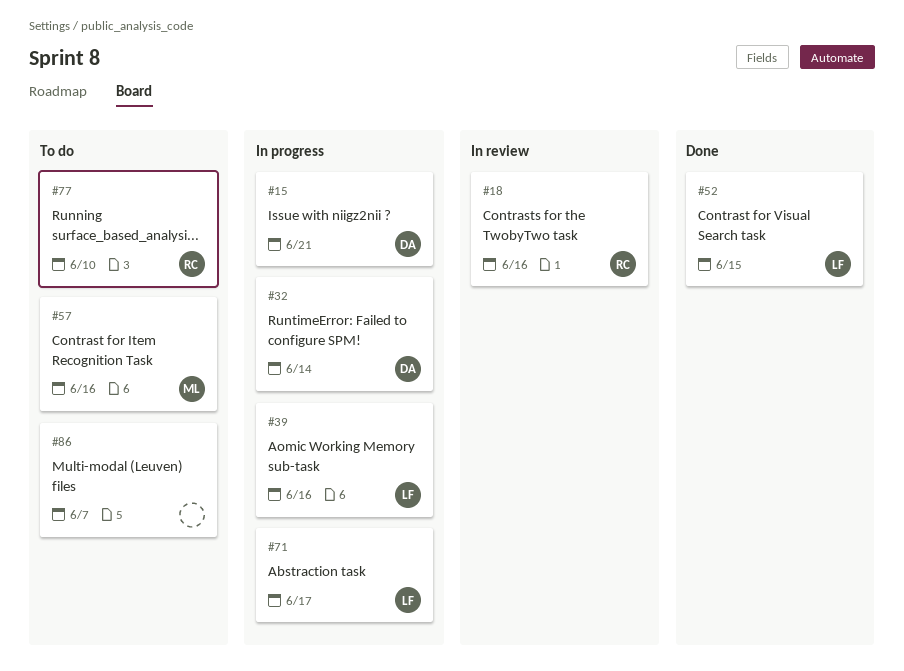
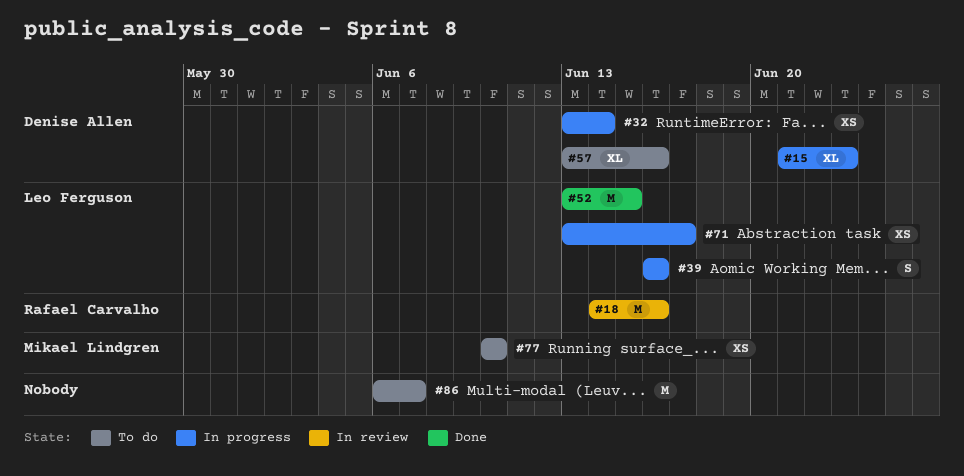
#15, due: Jun 21 -> Jun 23
#57, owner: Mikael Lindgren -> Denise Allen
#77, owner: Rafael Carvalho -> Mikael Lindgren

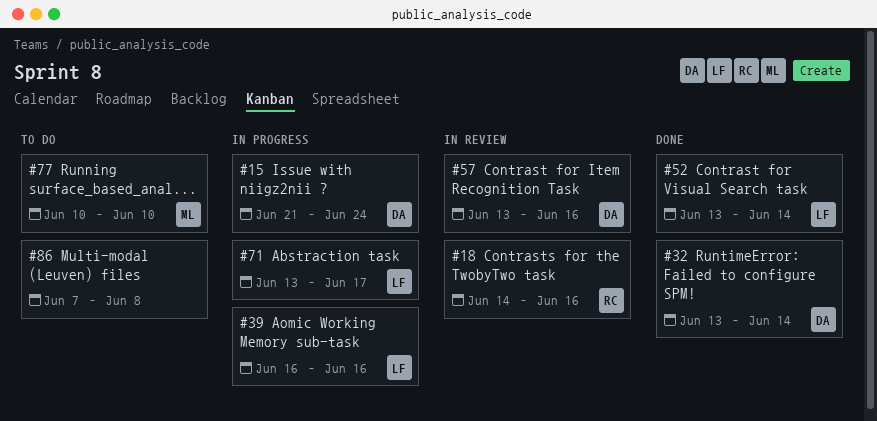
#15, due: Jun 23 -> Jun 24
#32, status: In progress -> Done
#52, due: Jun 15 -> Jun 14
#57, status: To do -> In review
#86, start: Jun 6 -> Jun 7
#86, due: Jun 7 -> Jun 8

